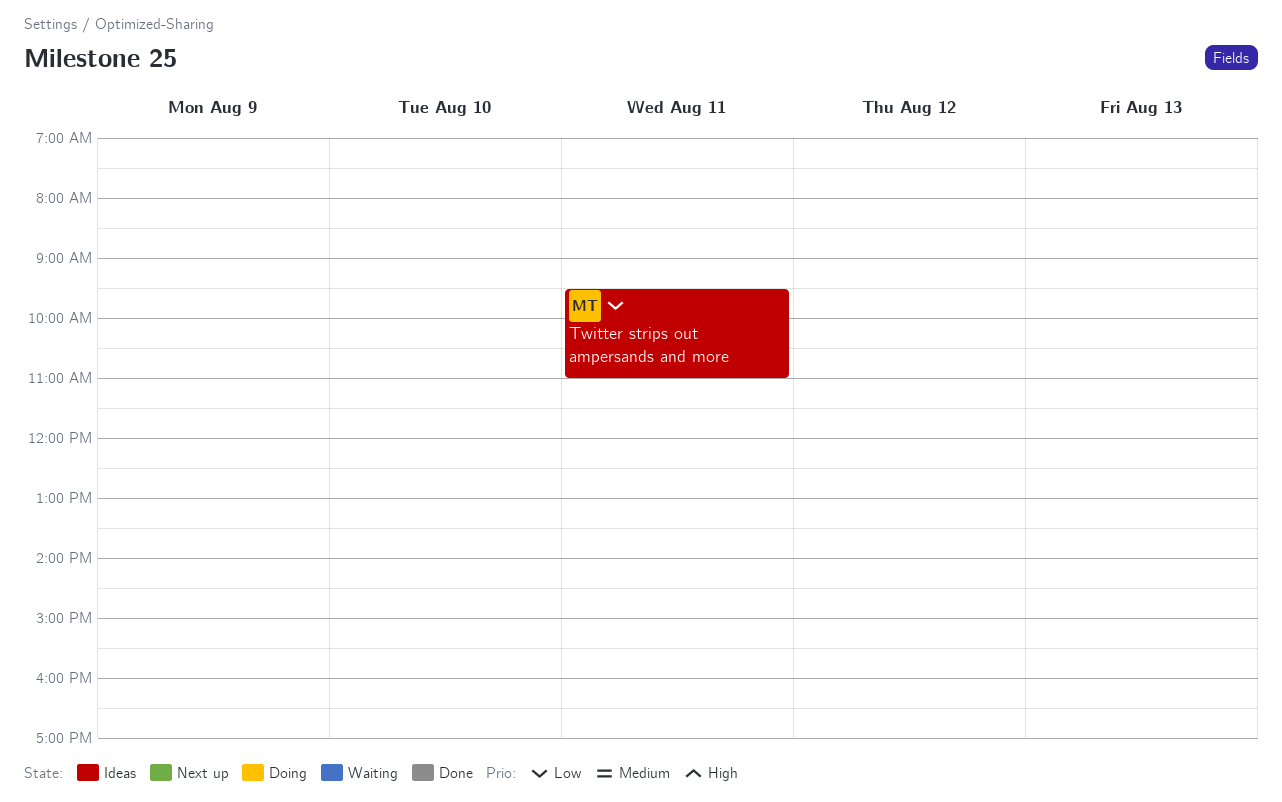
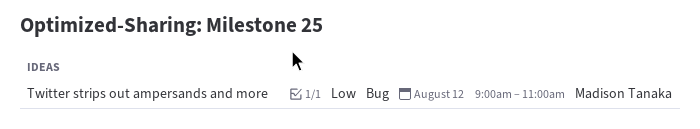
Twitter strips out ampersands and more, day: Aug 11 -> Aug 12
Twitter strips out ampersands and more, begins: 09:30 -> 09:00

